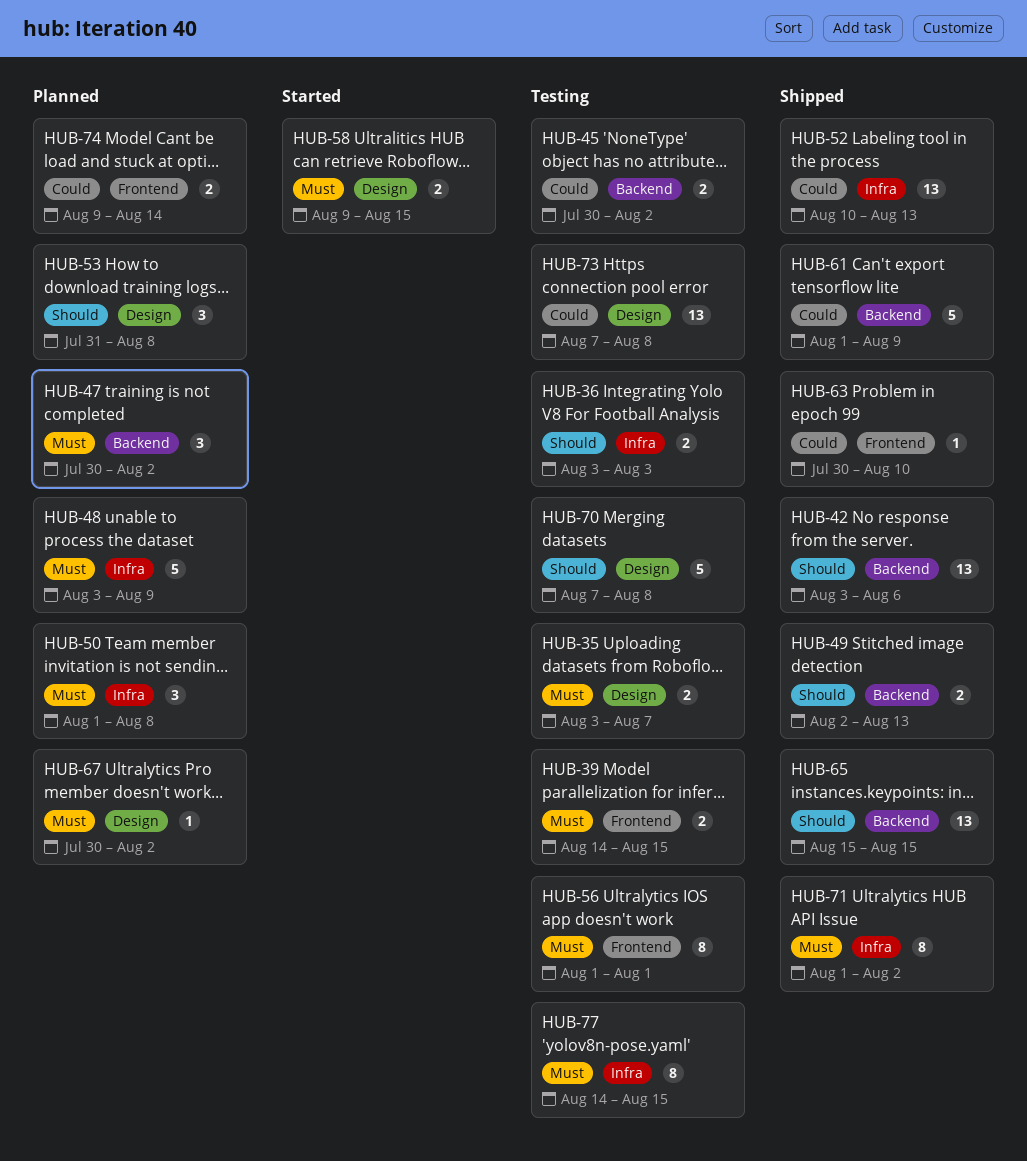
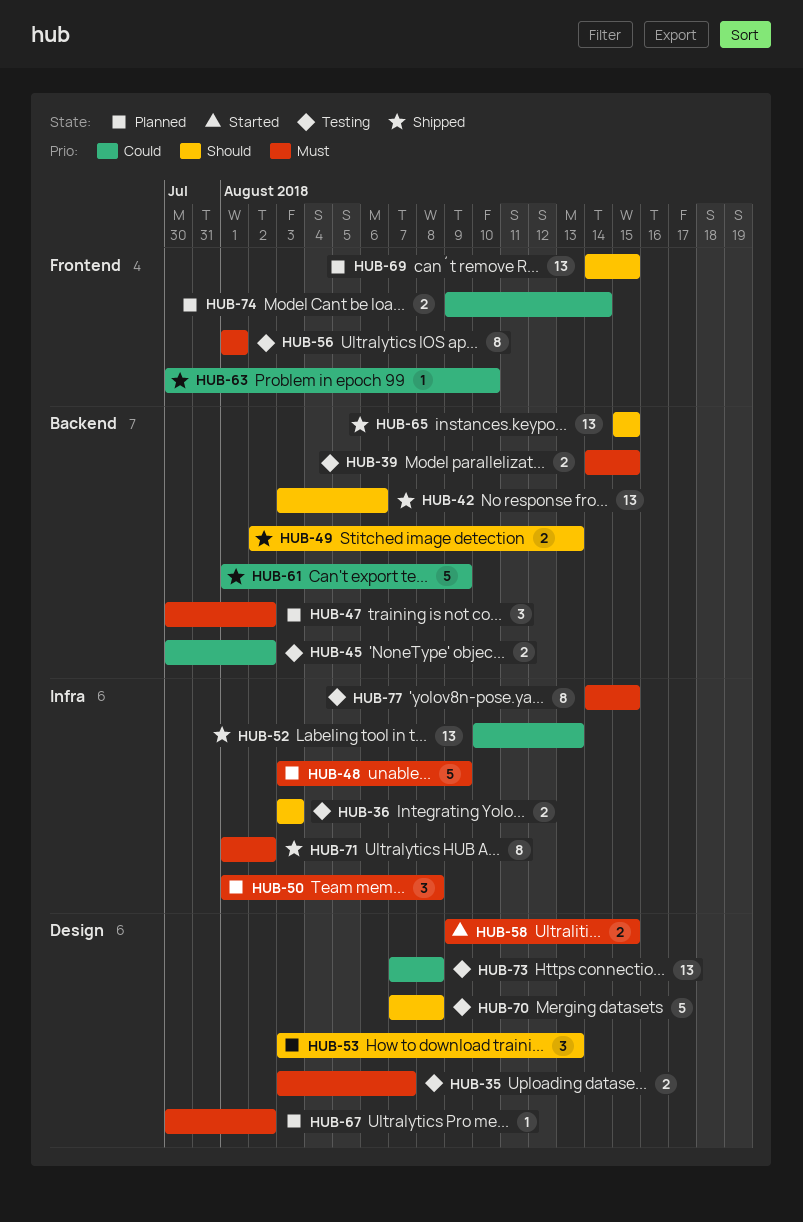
HUB-39, label: Frontend -> Backend
HUB-53, start: Jul 31 -> Aug 3
HUB-53, due: Aug 8 -> Aug 13
HUB-69: none -> present

